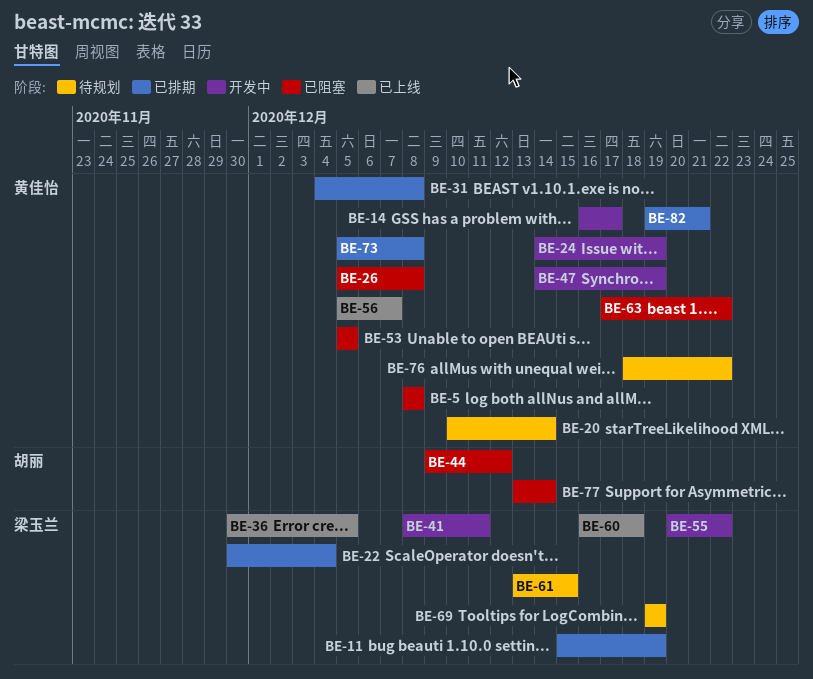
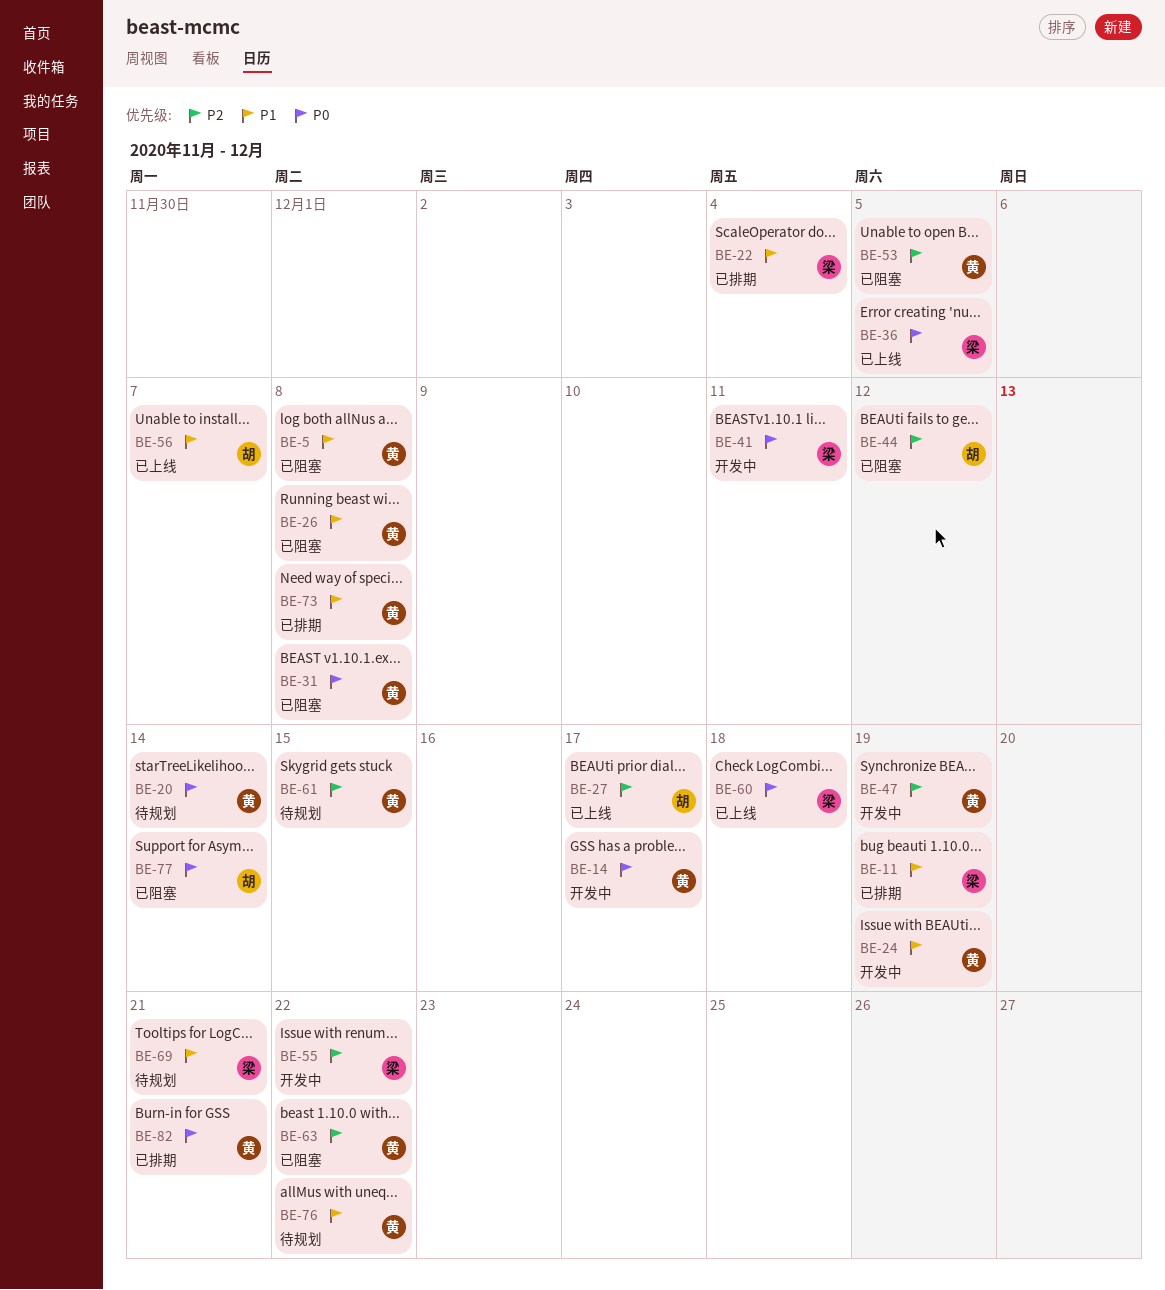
BE-27: none -> present
BE-31, status: 已排期 -> 已阻塞
BE-56, owner: 黄佳怡 -> 胡丽
BE-61, owner: 梁玉兰 -> 黄佳怡
BE-69, due: Dec 19 -> Dec 21

